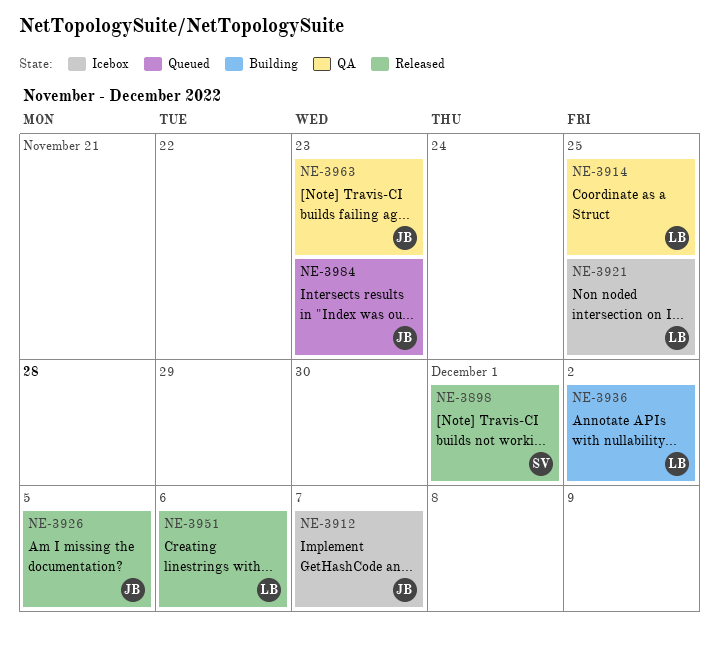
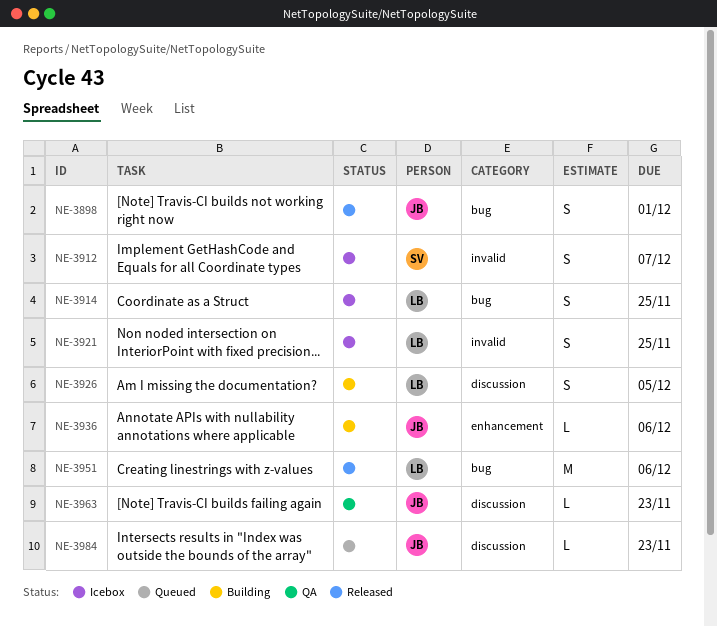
NE-3898, owner: SV -> JB
NE-3912, owner: JB -> SV
NE-3914, status: QA -> Icebox
NE-3926, status: Released -> Building
NE-3926, owner: JB -> LB
NE-3936, owner: LB -> JB
NE-3936, due: Dec 2 -> Dec 6

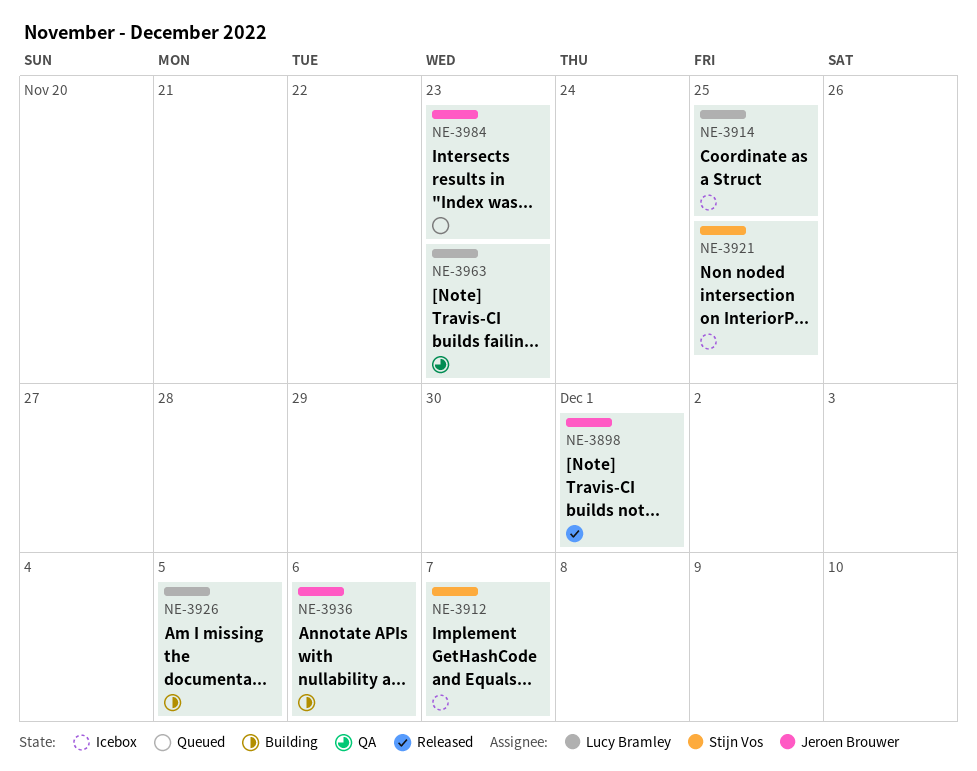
NE-3921, owner: Lucy Bramley -> Stijn Vos
NE-3951: present -> none
NE-3963, owner: Jeroen Brouwer -> Lucy Bramley

